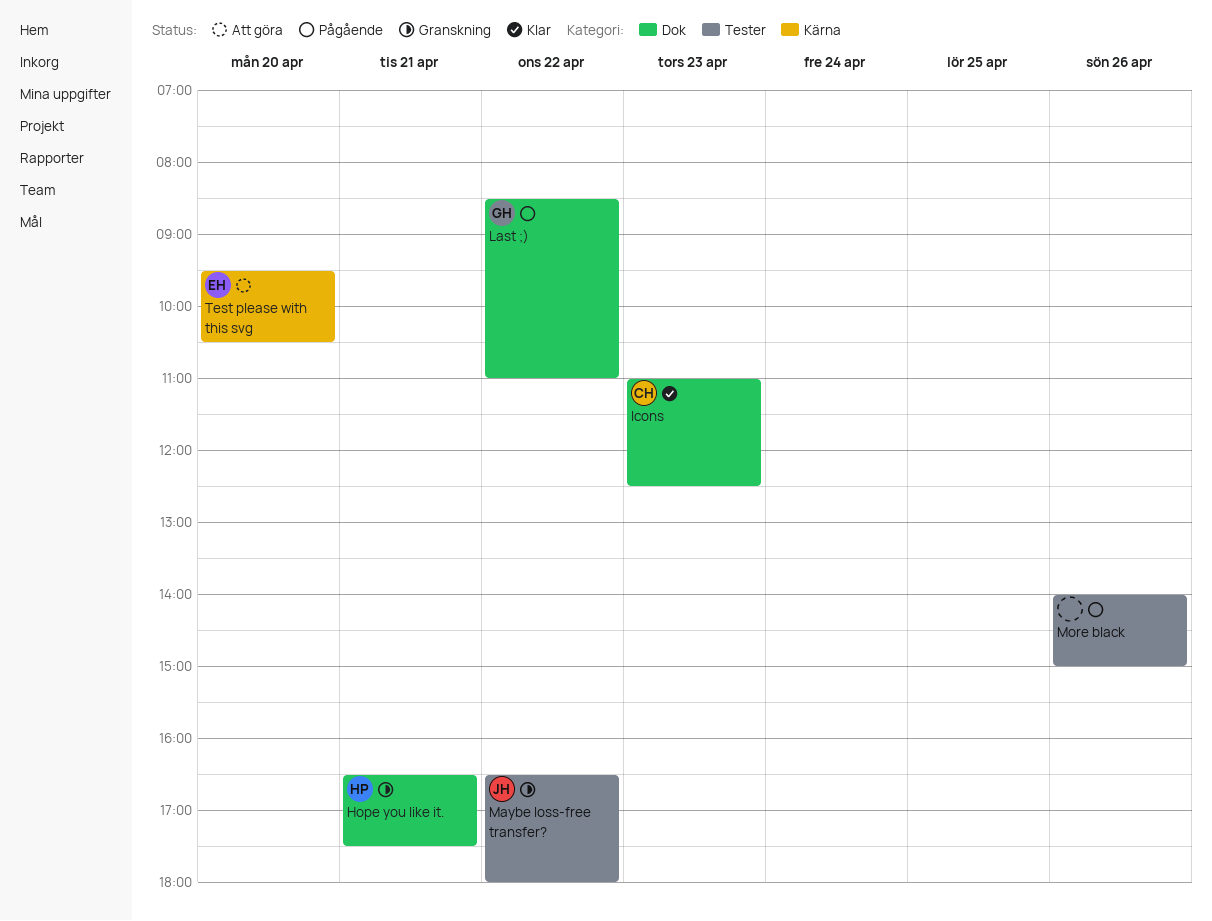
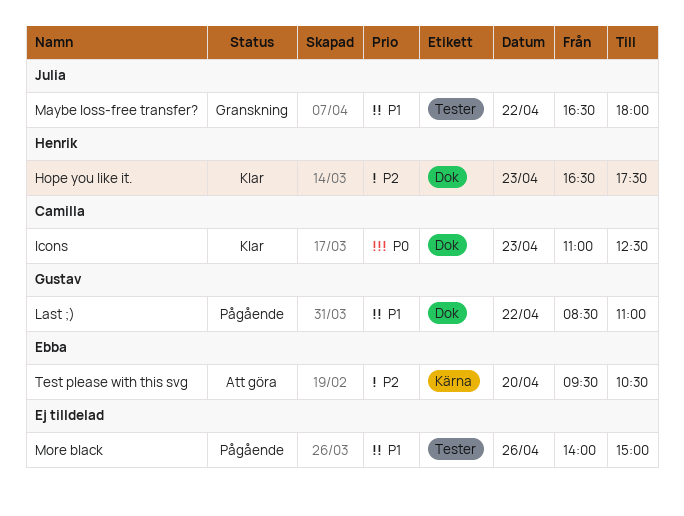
Hope you like it., status: Granskning -> Klar
Hope you like it., day: Apr 21 -> Apr 23

